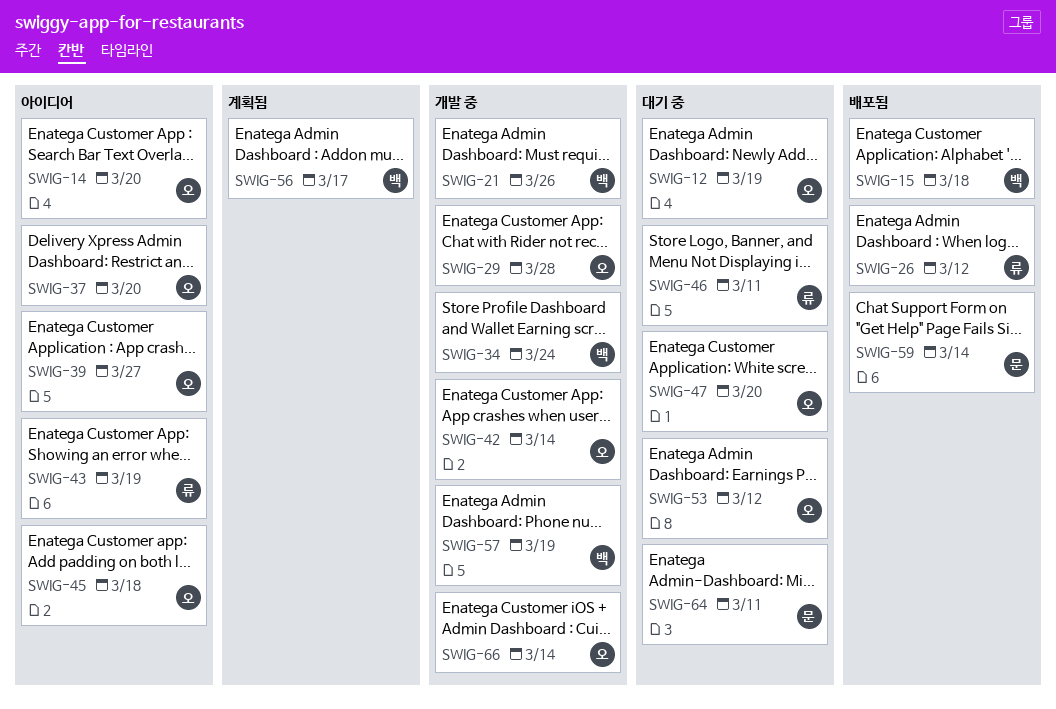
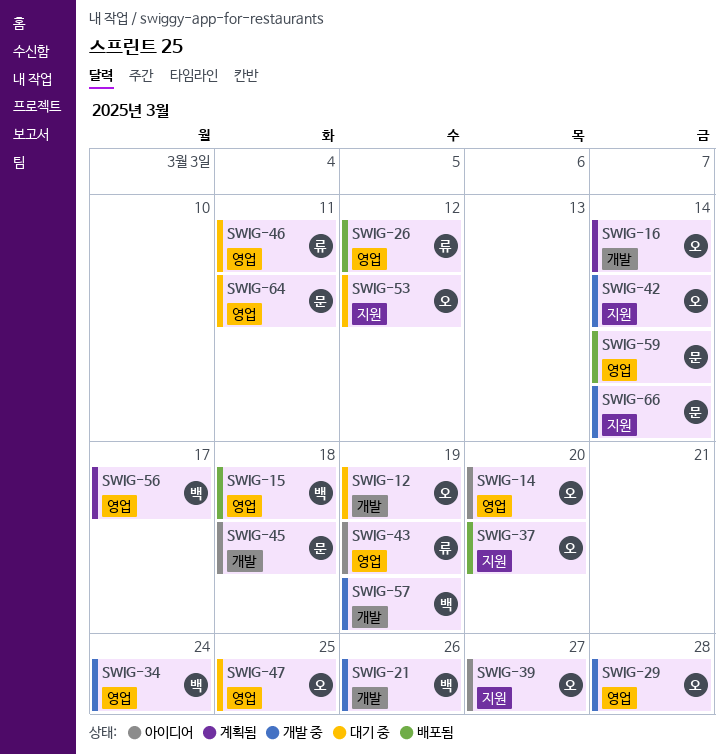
SWIG-16: none -> present
SWIG-37, status: 아이디어 -> 배포됨
SWIG-45, owner: 오 -> 문
SWIG-47, due: Mar 20 -> Mar 25
SWIG-66, owner: 오 -> 문

